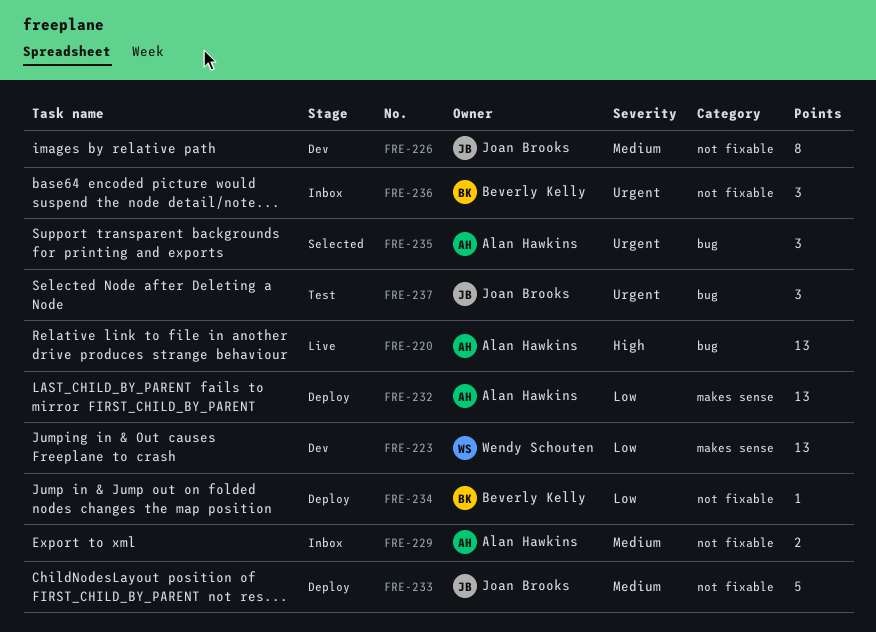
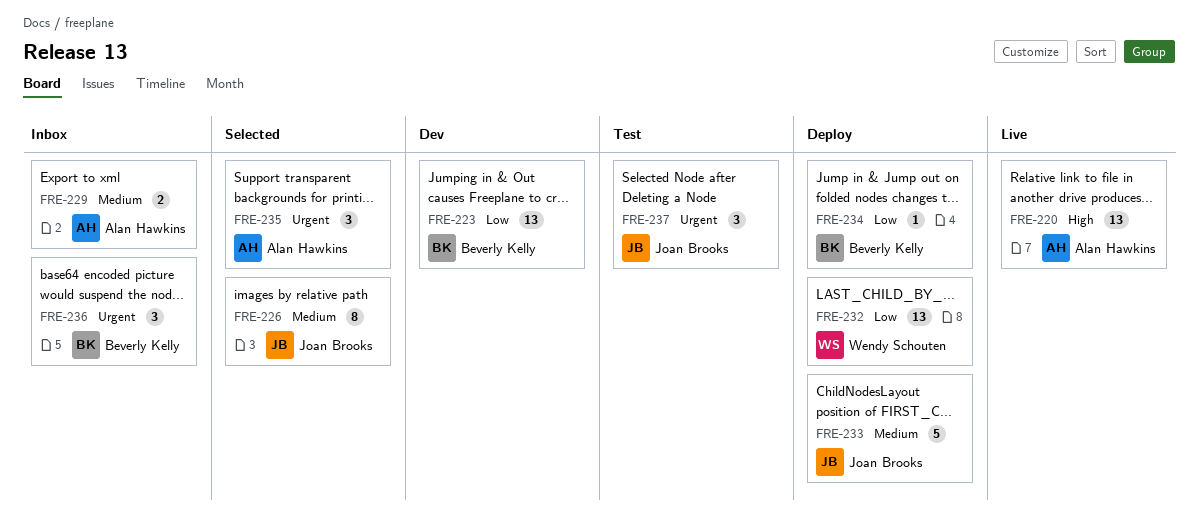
FRE-223, owner: Wendy Schouten -> Beverly Kelly
FRE-226, status: Dev -> Selected
FRE-232, owner: Alan Hawkins -> Wendy Schouten

